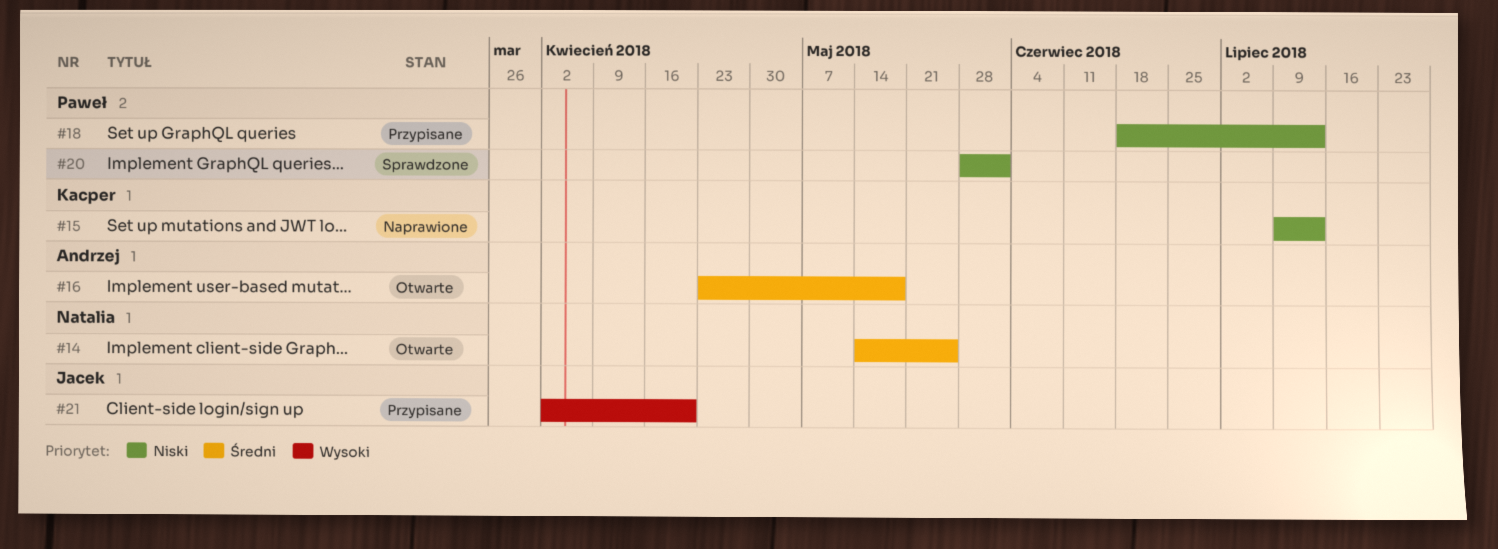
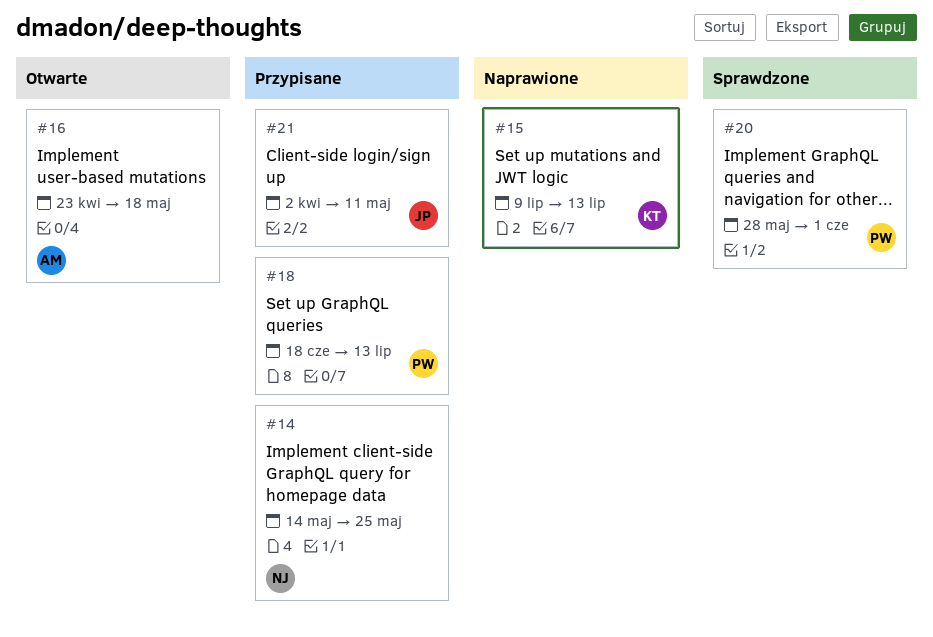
#14, status: Otwarte -> Przypisane
#21, due: Apr 20 -> May 11

